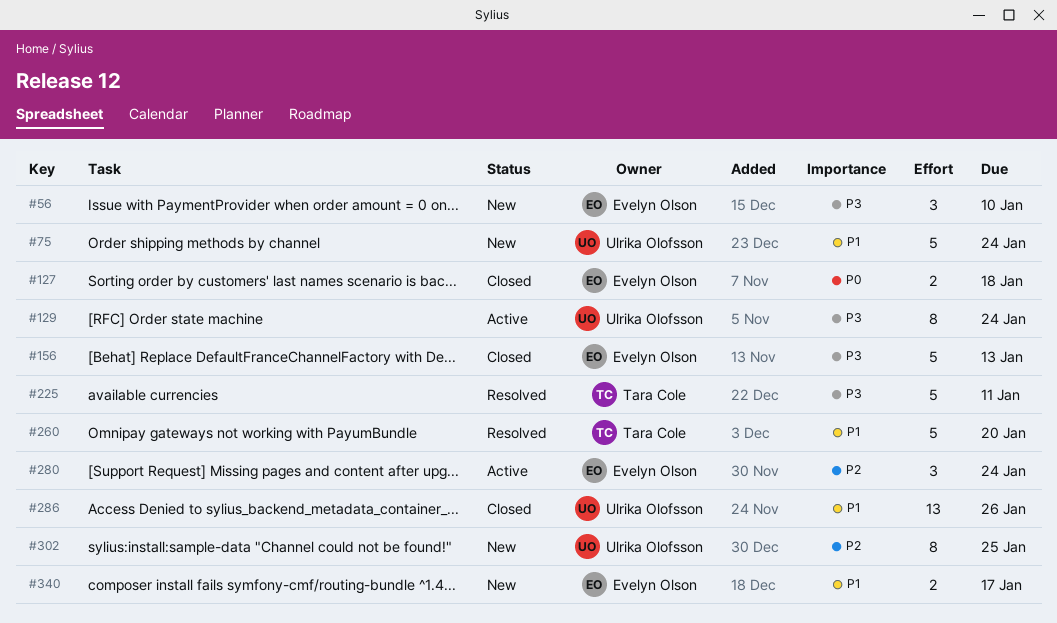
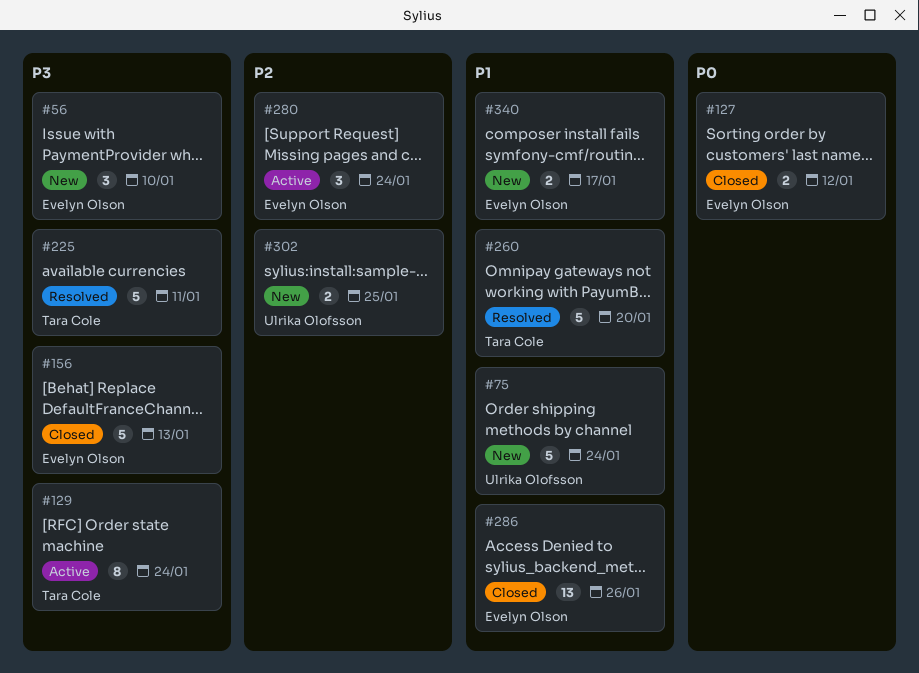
#127, due: Jan 18 -> Jan 12
#129, owner: Ulrika Olofsson -> Tara Cole
#286, owner: Ulrika Olofsson -> Evelyn Olson
#302, estimate: 8 -> 2

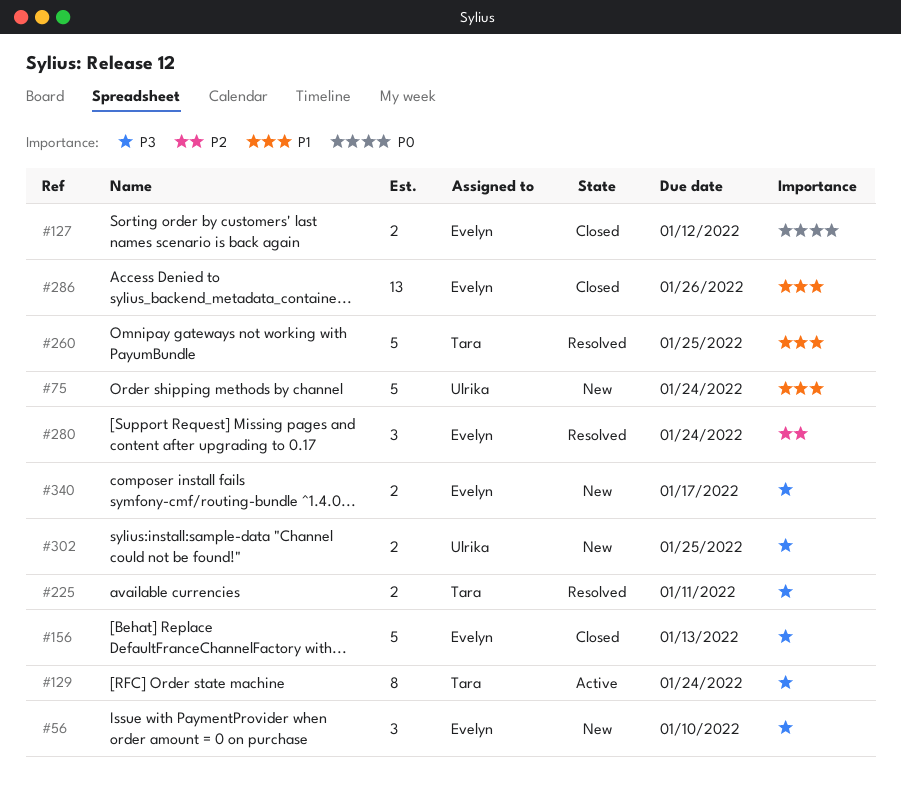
#225, estimate: 5 -> 2
#260, due: Jan 20 -> Jan 25
#280, status: Active -> Resolved
#302, priority: P2 -> P3
#340, priority: P1 -> P3

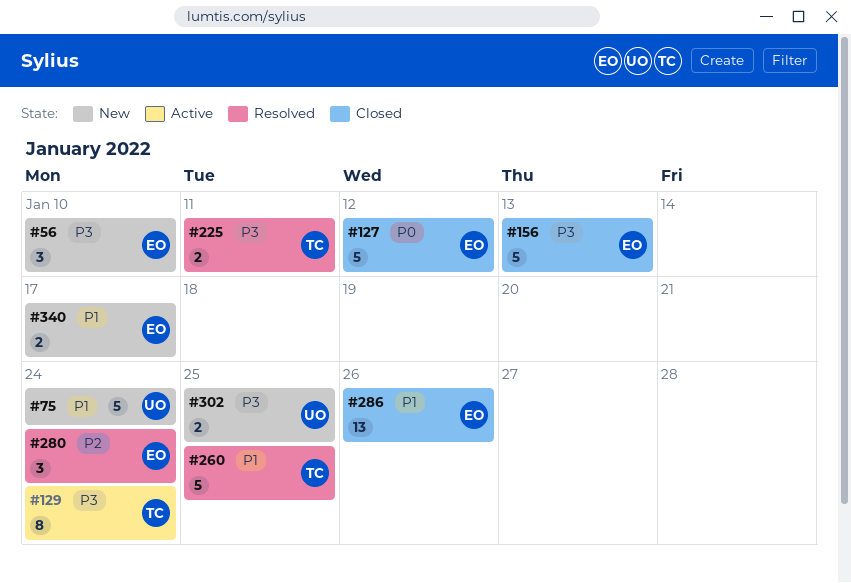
#127, estimate: 2 -> 5
#340, priority: P3 -> P1

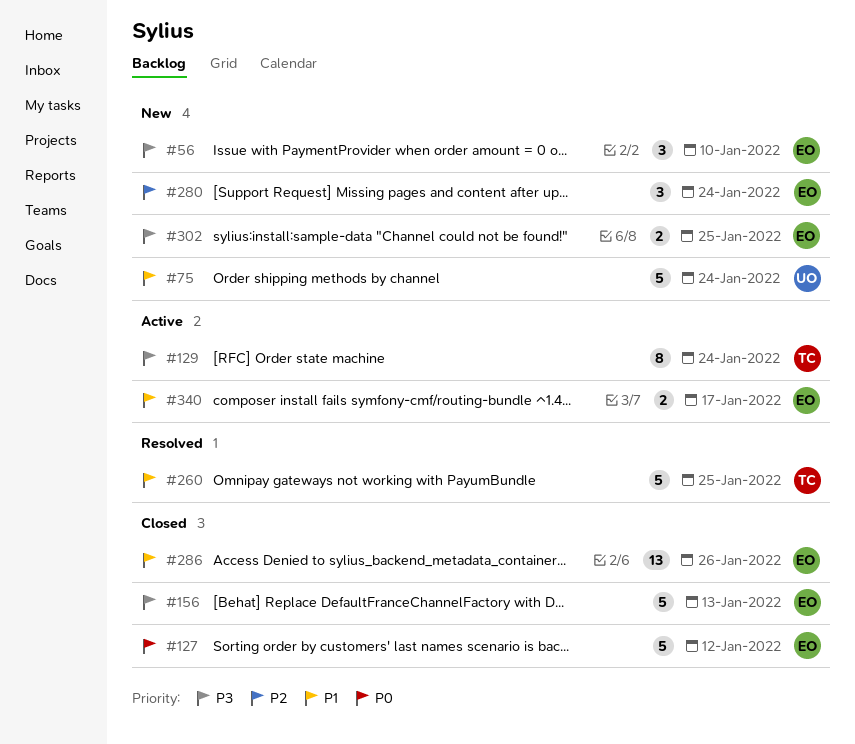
#225: present -> none
#280, status: Resolved -> New
#302, owner: UO -> EO
#340, status: New -> Active

